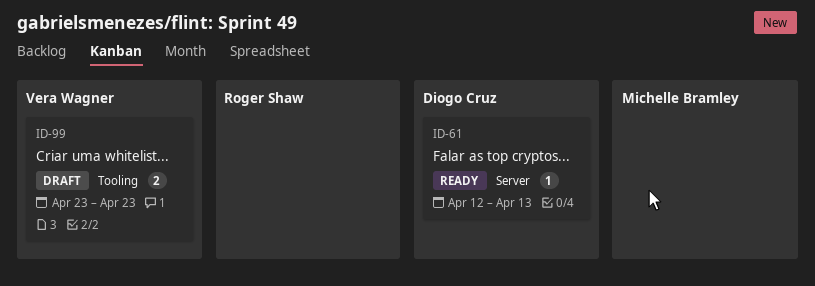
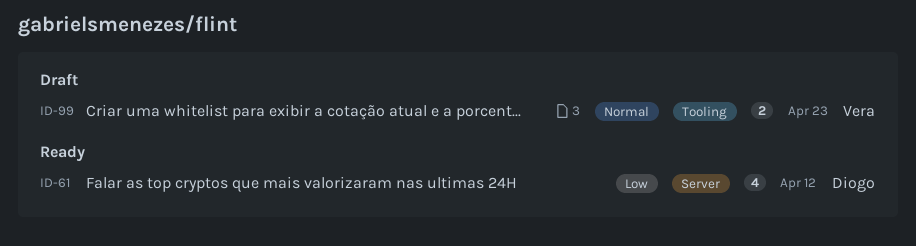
ID-61, estimate: 1 -> 4
ID-61, due: Apr 13 -> Apr 12

